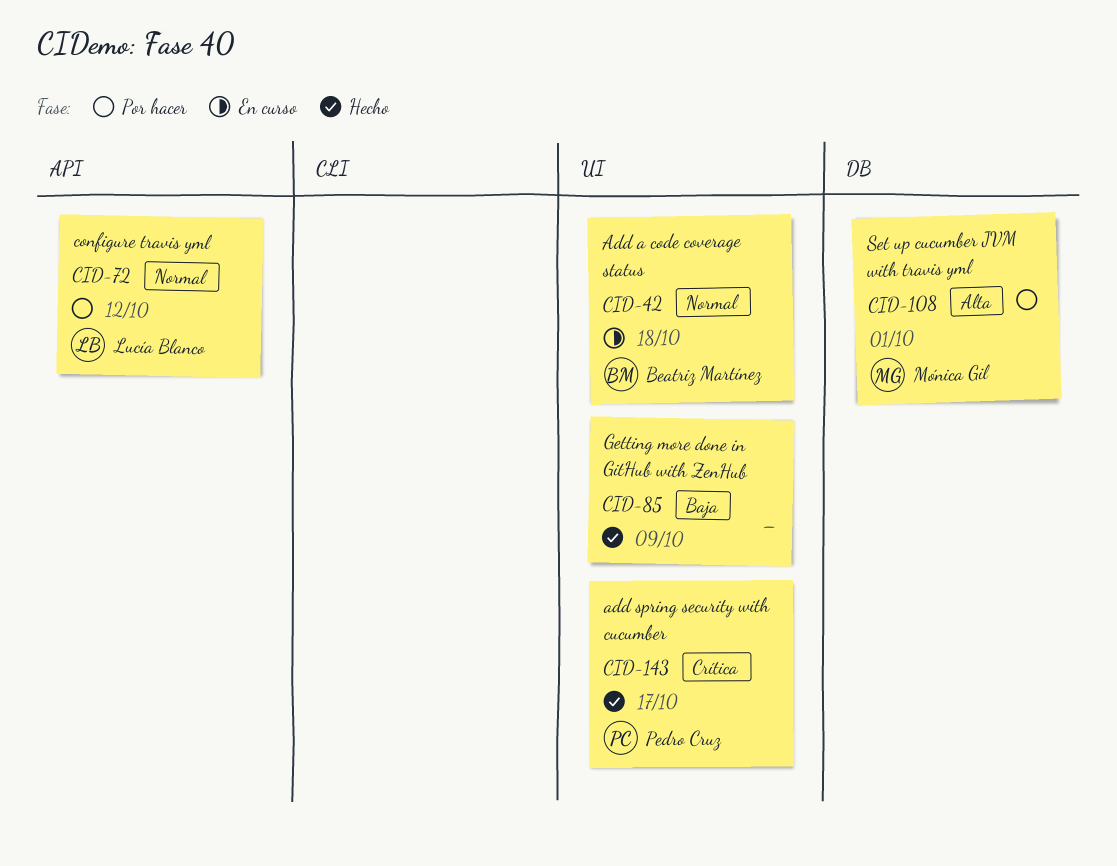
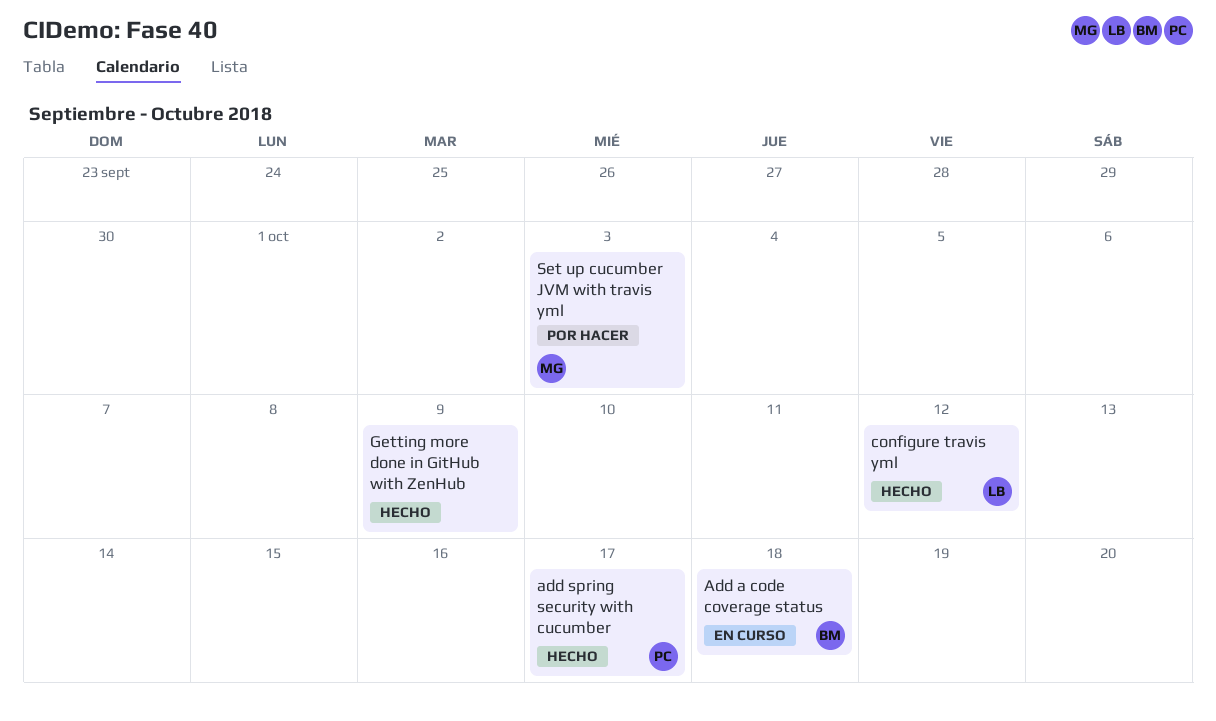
configure travis yml, status: Por hacer -> Hecho
Set up cucumber JVM with travis yml, due: Oct 1 -> Oct 3

